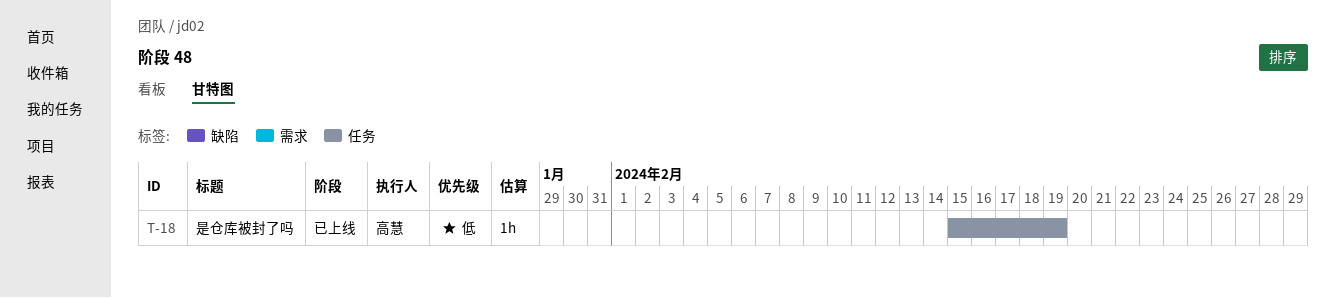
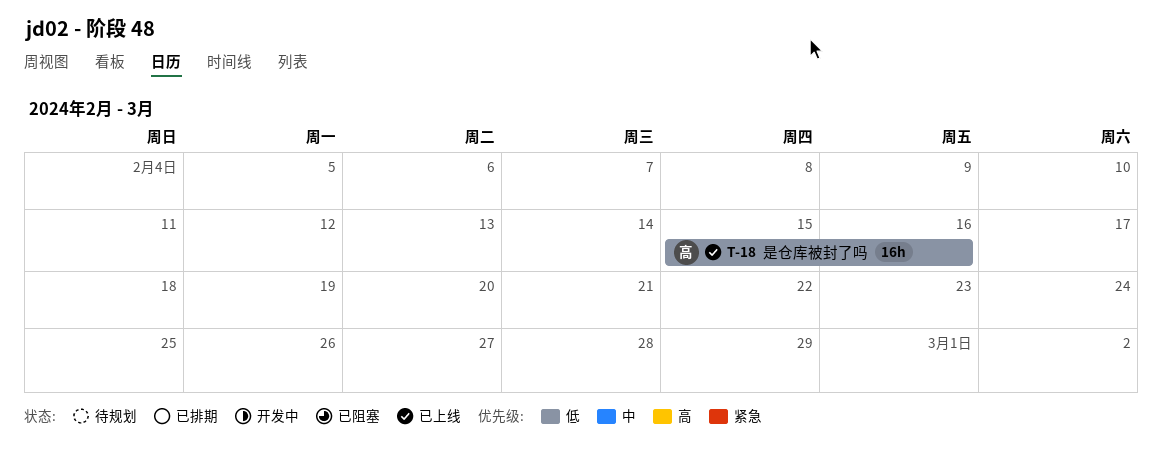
T-18, estimate: 1h -> 16h
T-18, due: Feb 19 -> Feb 16

